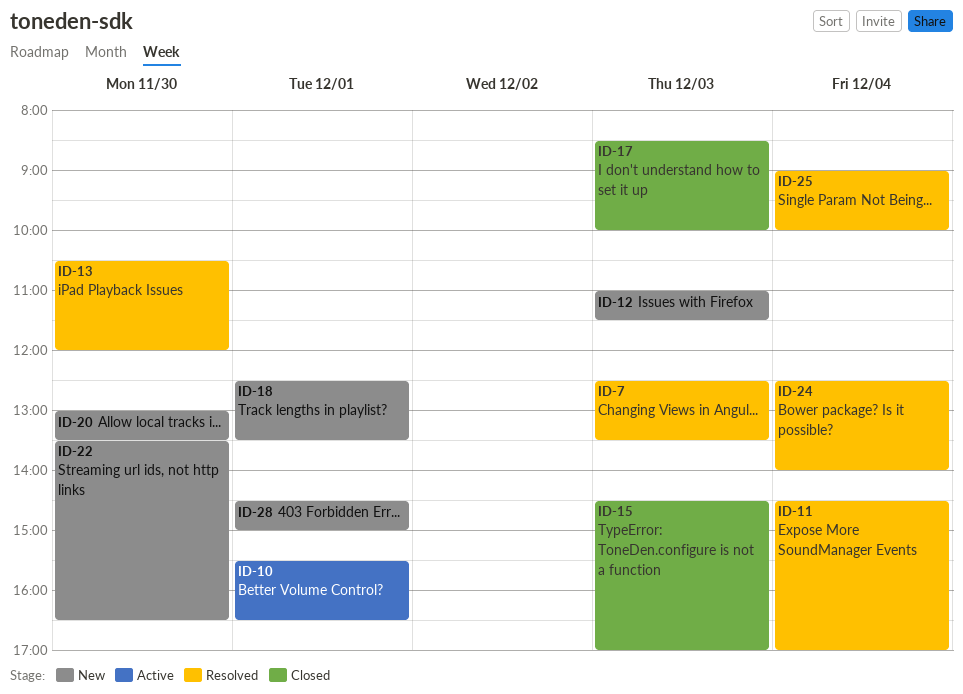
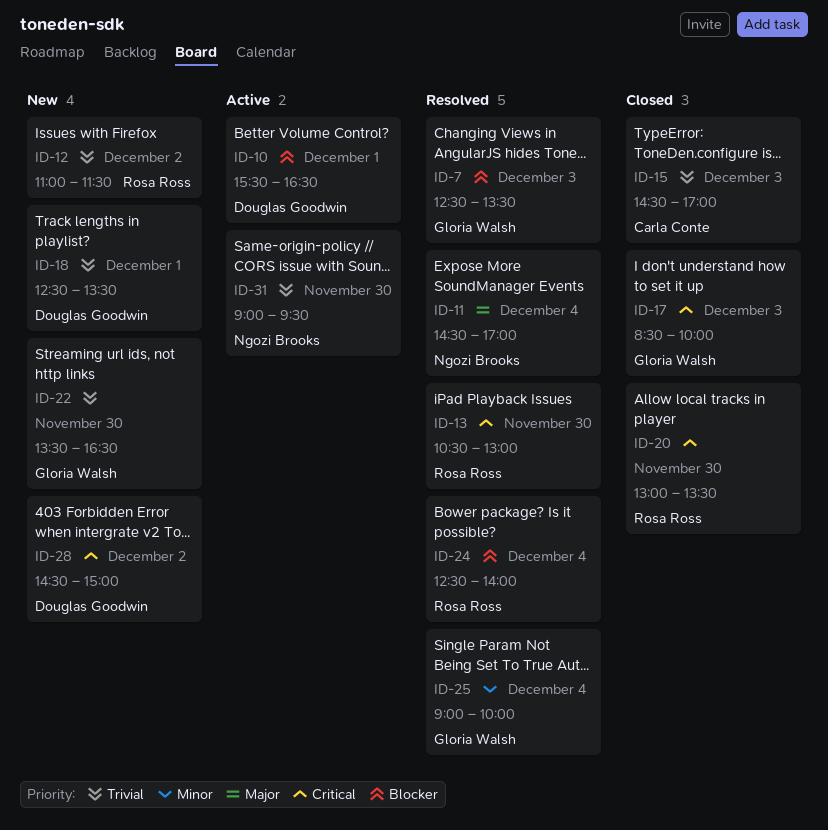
ID-12, day: Dec 3 -> Dec 2
ID-13, ends: 12:00 -> 13:00
ID-20, status: New -> Closed
ID-28, day: Dec 1 -> Dec 2
ID-31: none -> present

